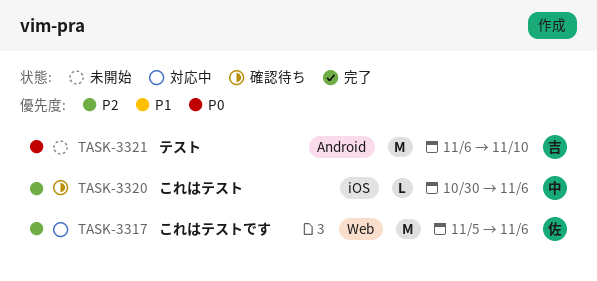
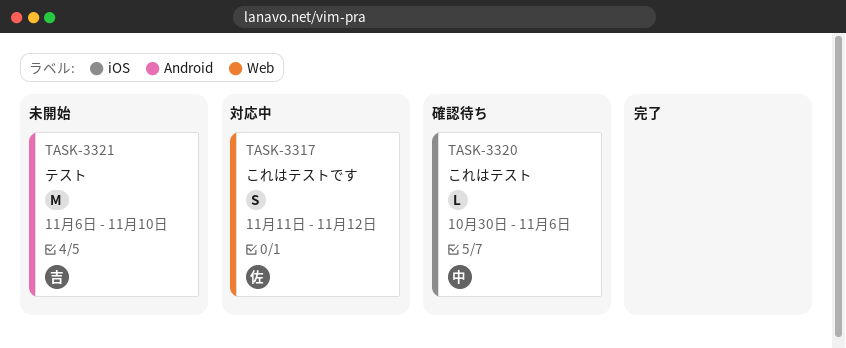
TASK-3317, estimate: M -> S
TASK-3317, start: Nov 5 -> Nov 11
TASK-3317, due: Nov 6 -> Nov 12

